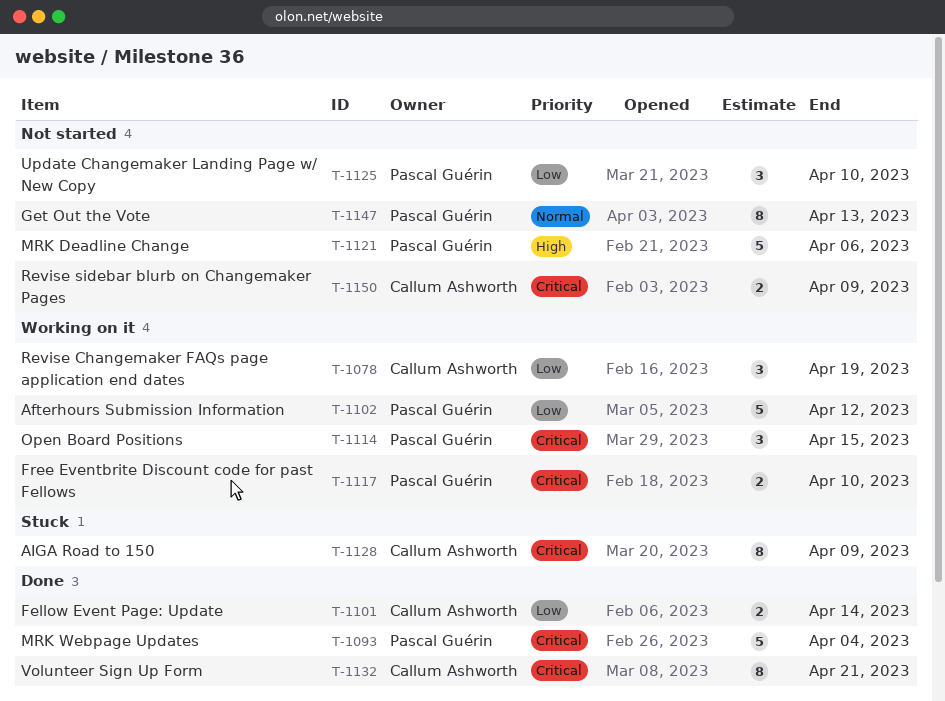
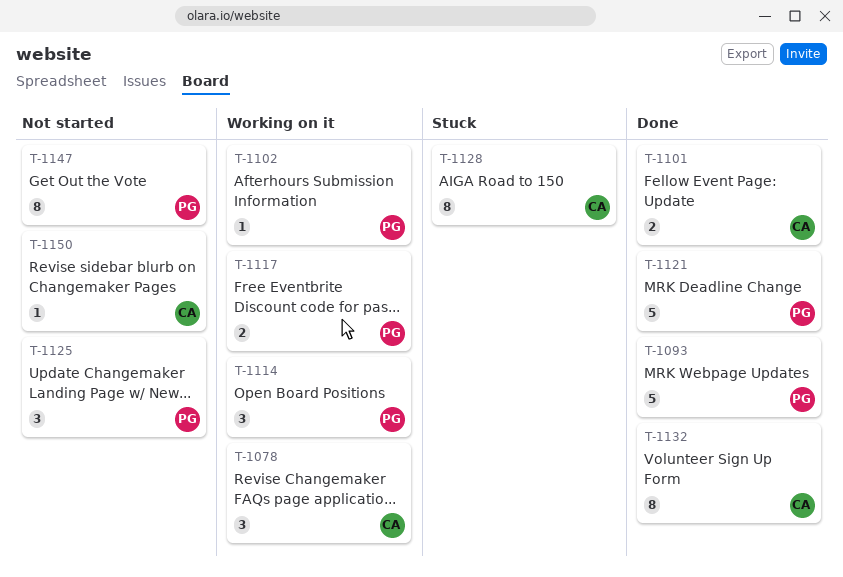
T-1102, estimate: 5 -> 1
T-1121, status: Not started -> Done
T-1150, estimate: 2 -> 1

